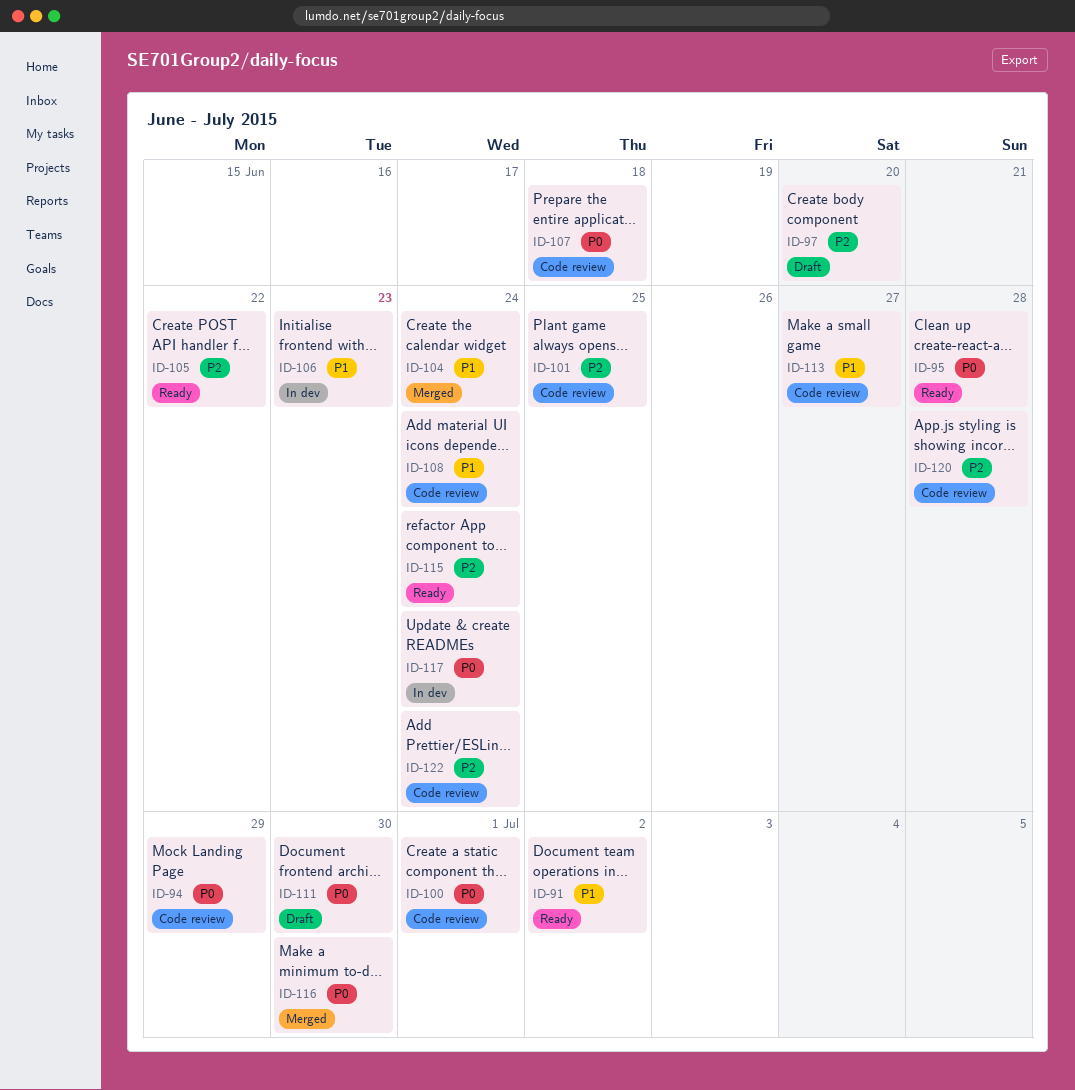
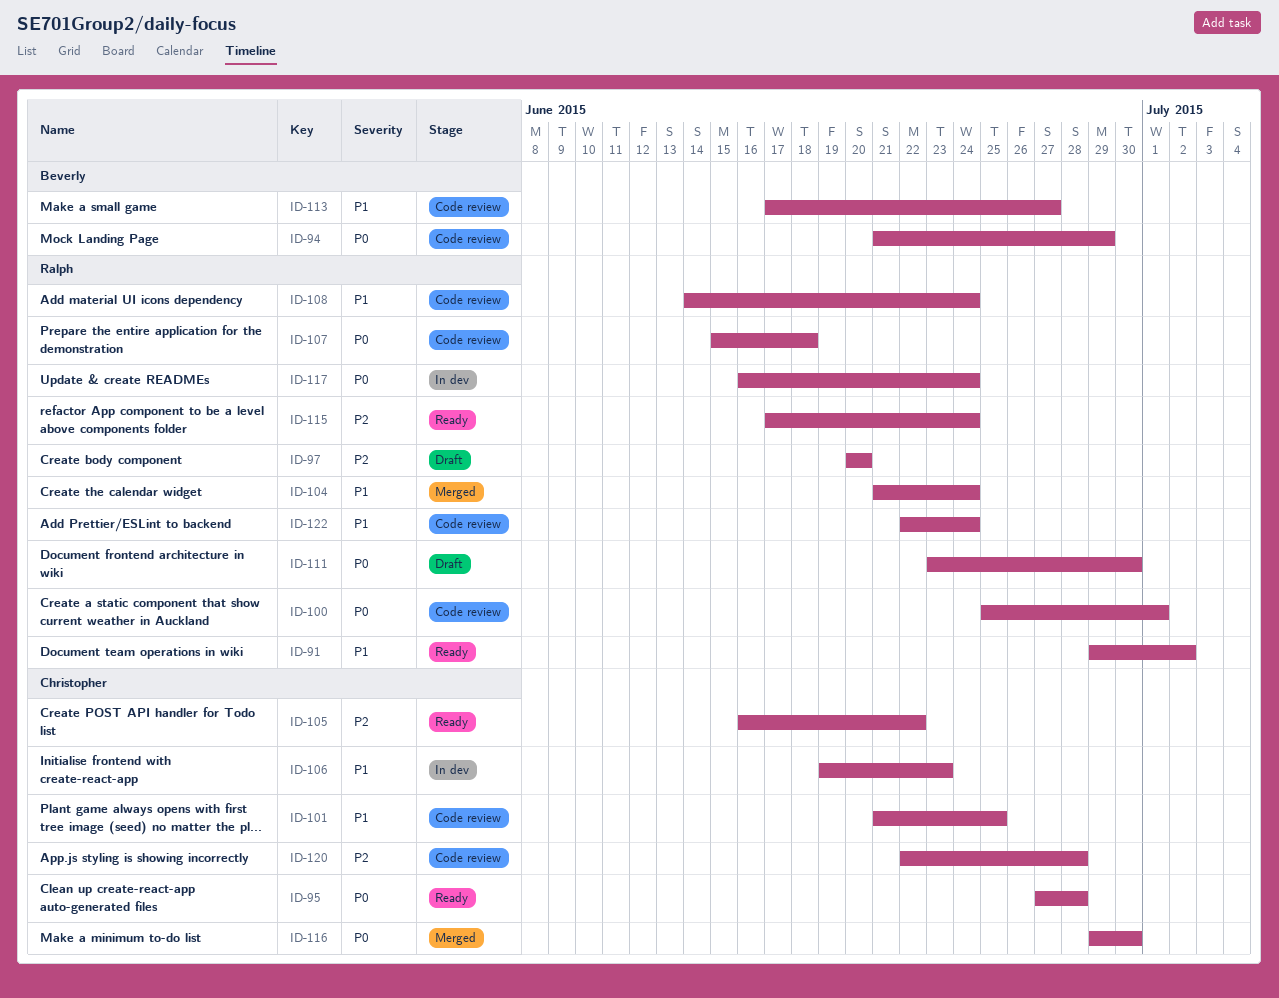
ID-101, priority: P2 -> P1
ID-122, priority: P2 -> P1

